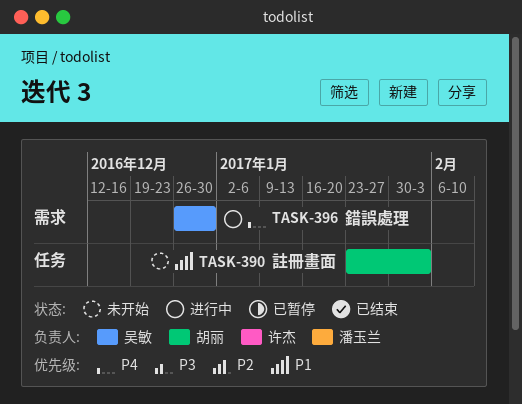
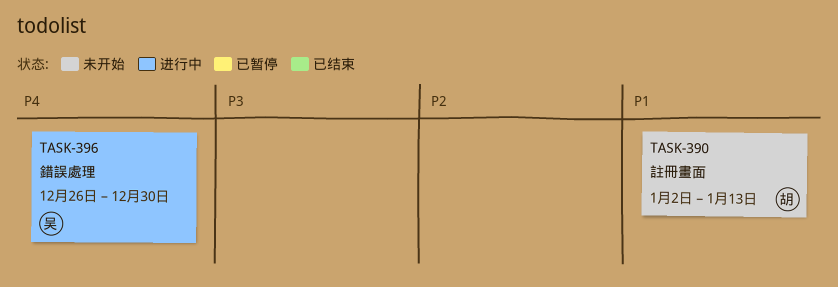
TASK-390, start: Jan 23 -> Jan 2
TASK-390, due: Feb 3 -> Jan 13

